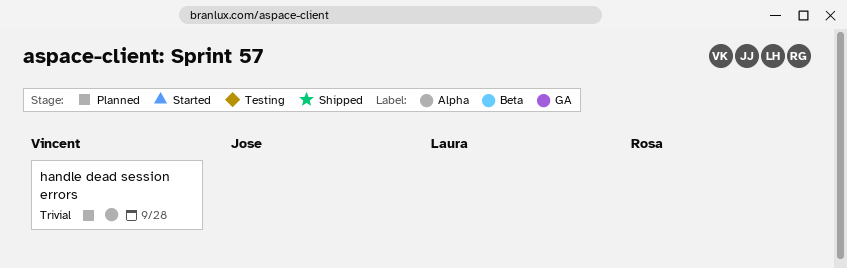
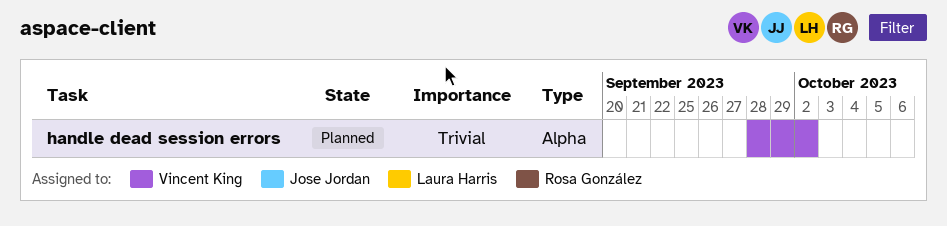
handle dead session errors, due: Sep 28 -> Oct 2

